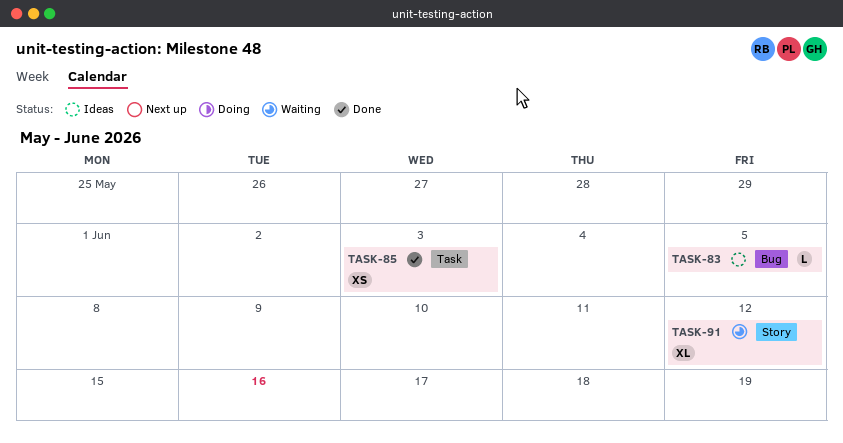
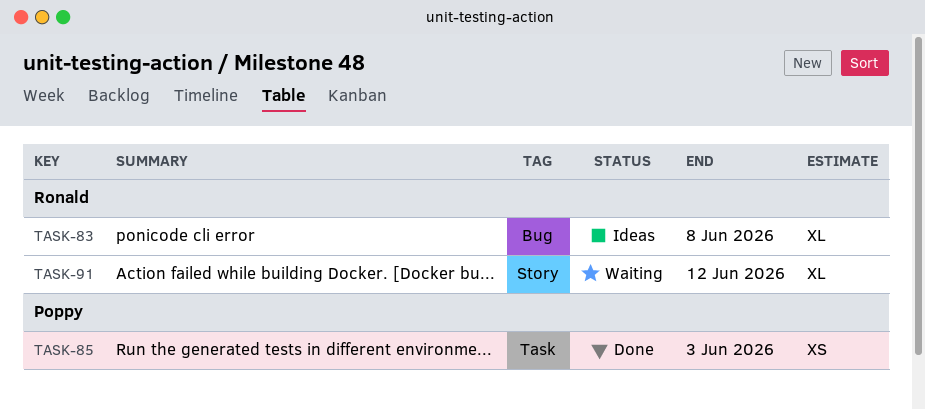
TASK-83, estimate: L -> XL
TASK-83, due: Jun 5 -> Jun 8

